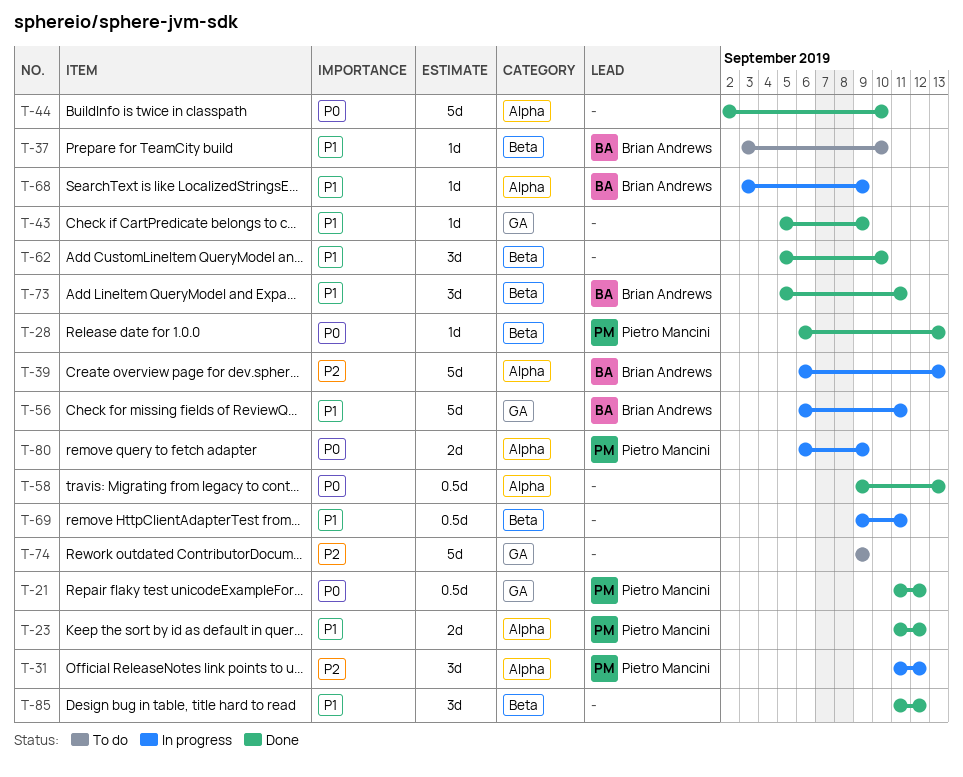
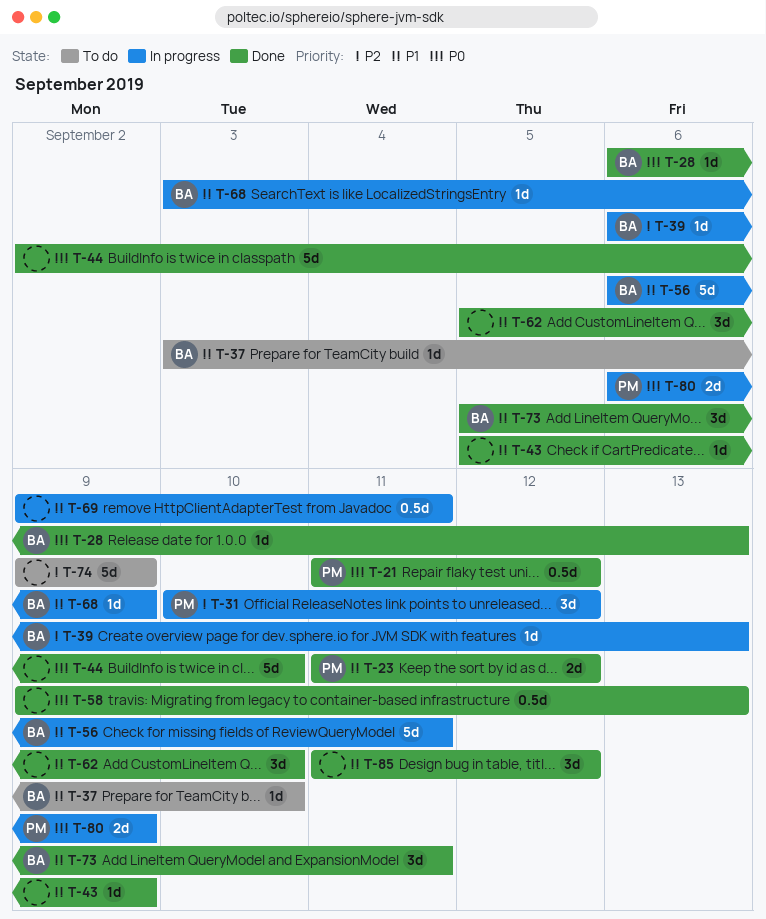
T-28, owner: Pietro Mancini -> Brian Andrews
T-31, start: Sep 11 -> Sep 10
T-39, estimate: 5d -> 1d

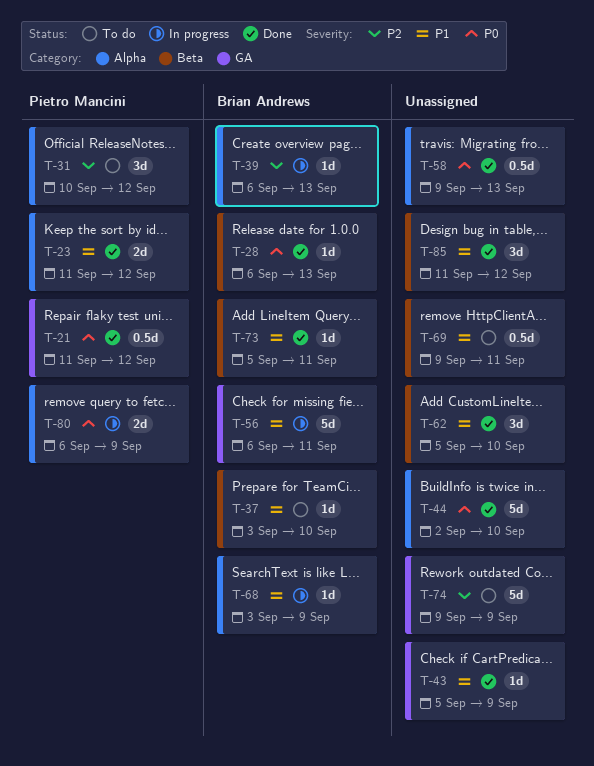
T-31, status: In progress -> To do
T-69, status: In progress -> To do
T-73, estimate: 3d -> 1d

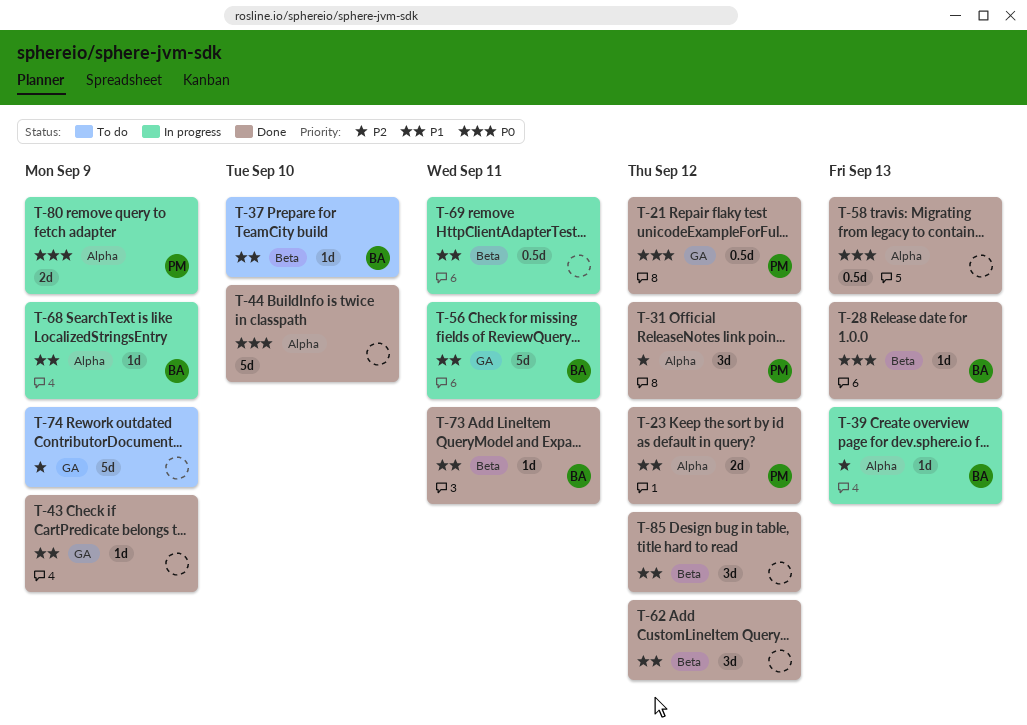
T-31, status: To do -> Done
T-62, due: Sep 10 -> Sep 12
T-69, status: To do -> In progress

